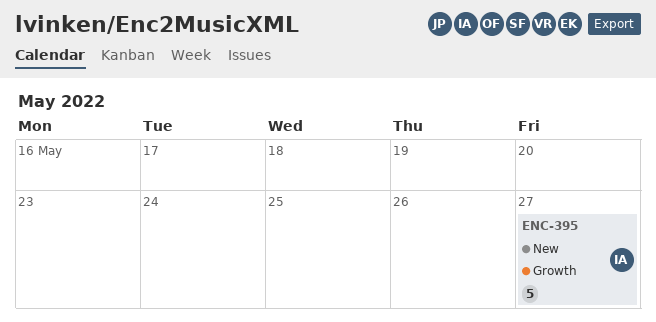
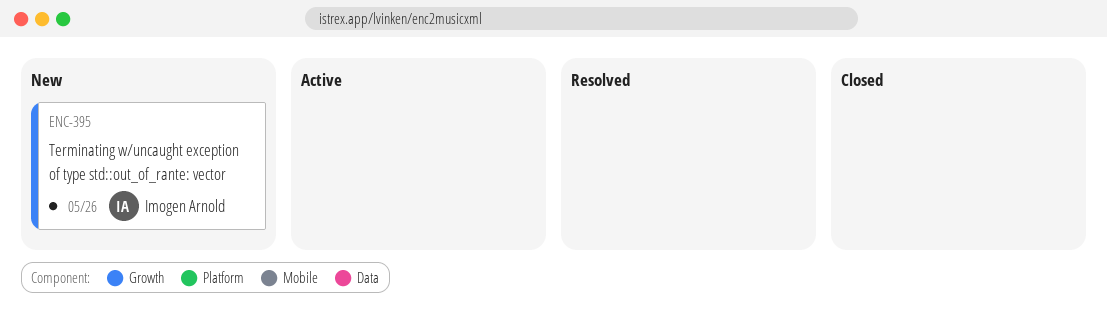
ENC-395, estimate: 5 -> 1
ENC-395, due: May 27 -> May 26

